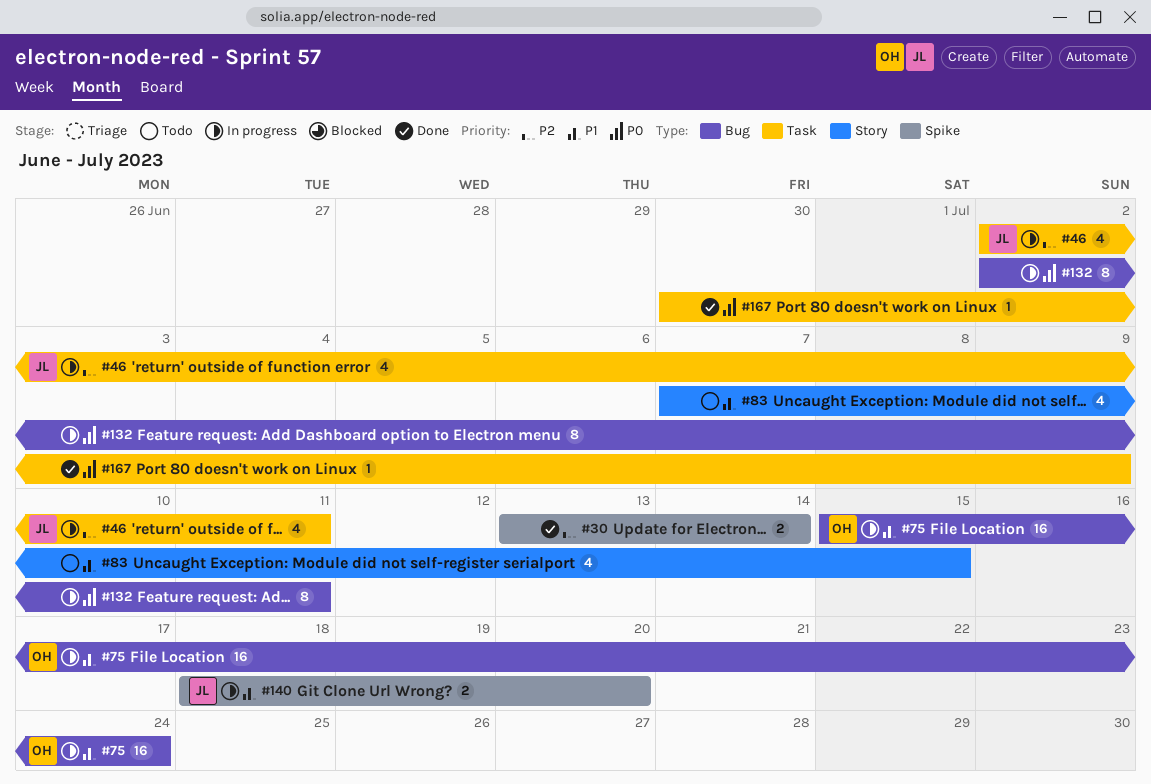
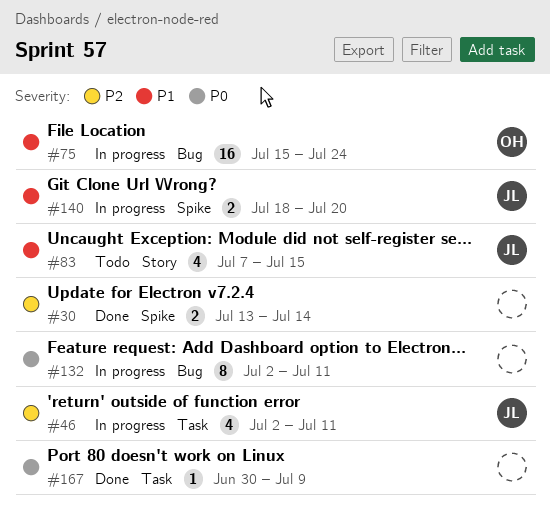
#83, owner: none -> JL

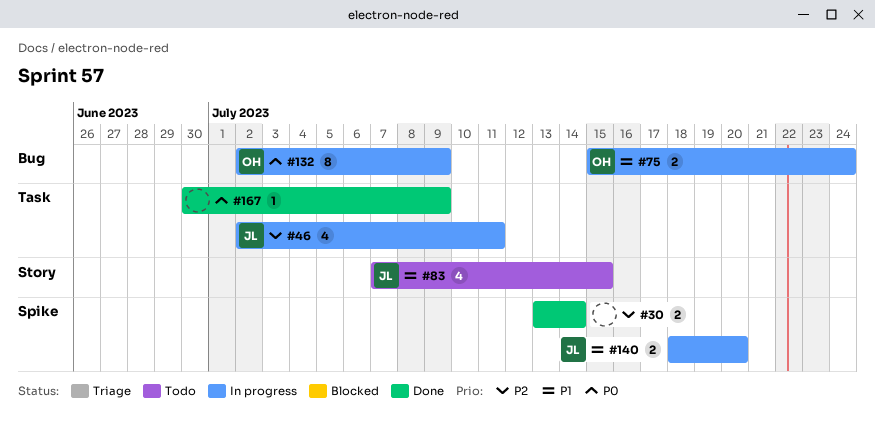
#75, estimate: 16 -> 2
#132, owner: none -> OH
#132, due: Jul 11 -> Jul 9

